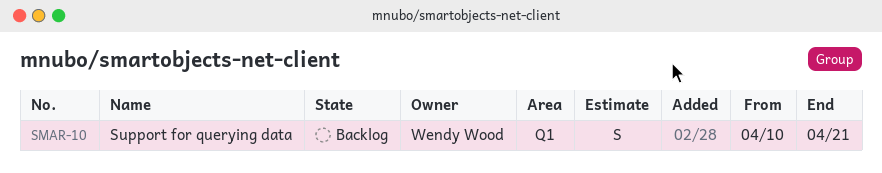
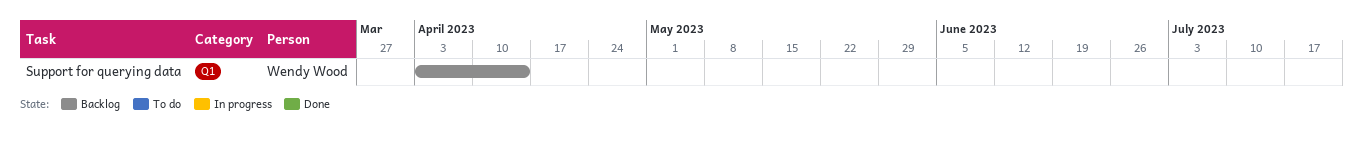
Support for querying data, start: Apr 10 -> Apr 3
Support for querying data, due: Apr 21 -> Apr 14

